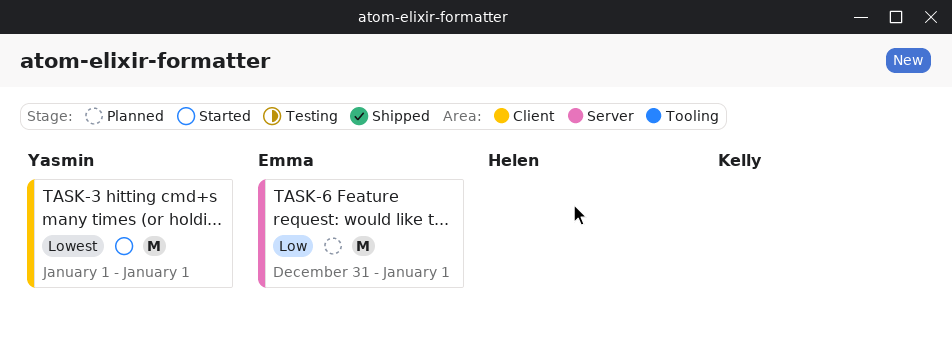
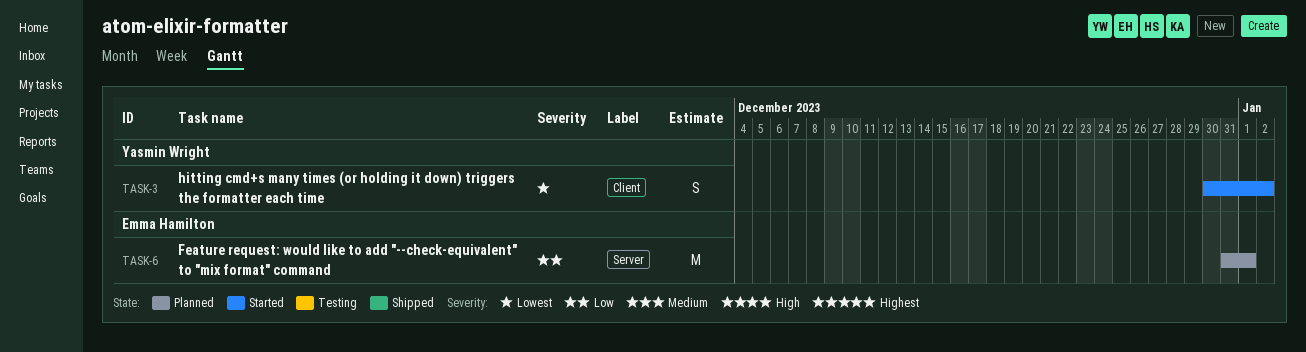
TASK-3, estimate: M -> S
TASK-3, start: Jan 1 -> Dec 30
TASK-3, due: Jan 1 -> Jan 2

